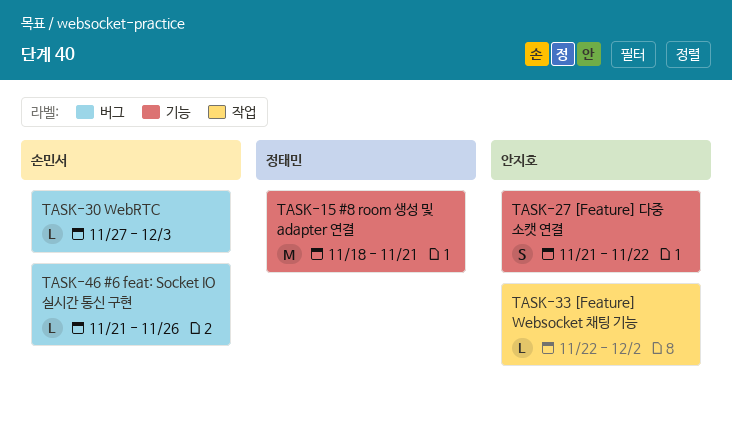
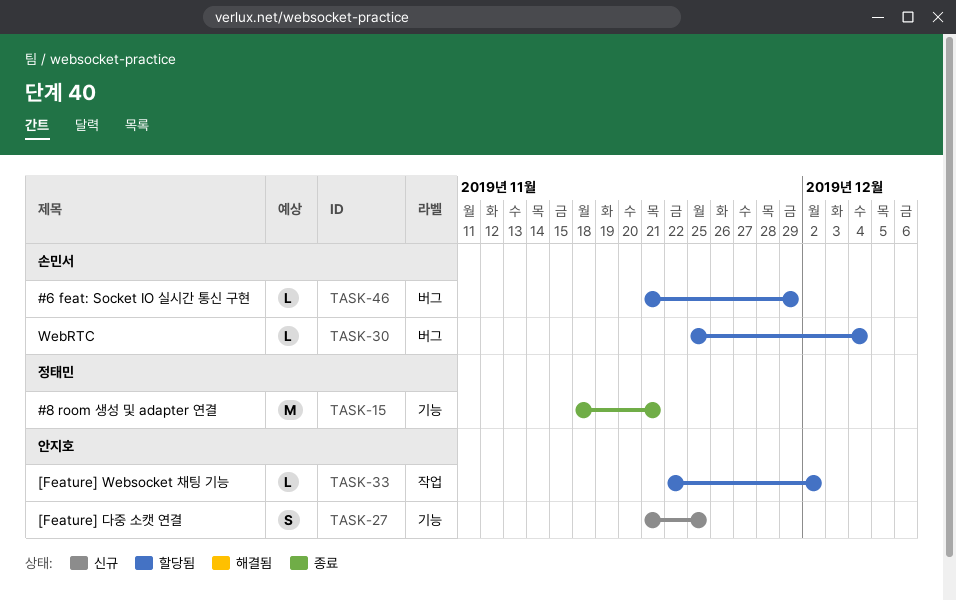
TASK-27, due: Nov 22 -> Nov 25
TASK-30, start: Nov 27 -> Nov 25
TASK-30, due: Dec 3 -> Dec 4
TASK-46, due: Nov 26 -> Nov 29

